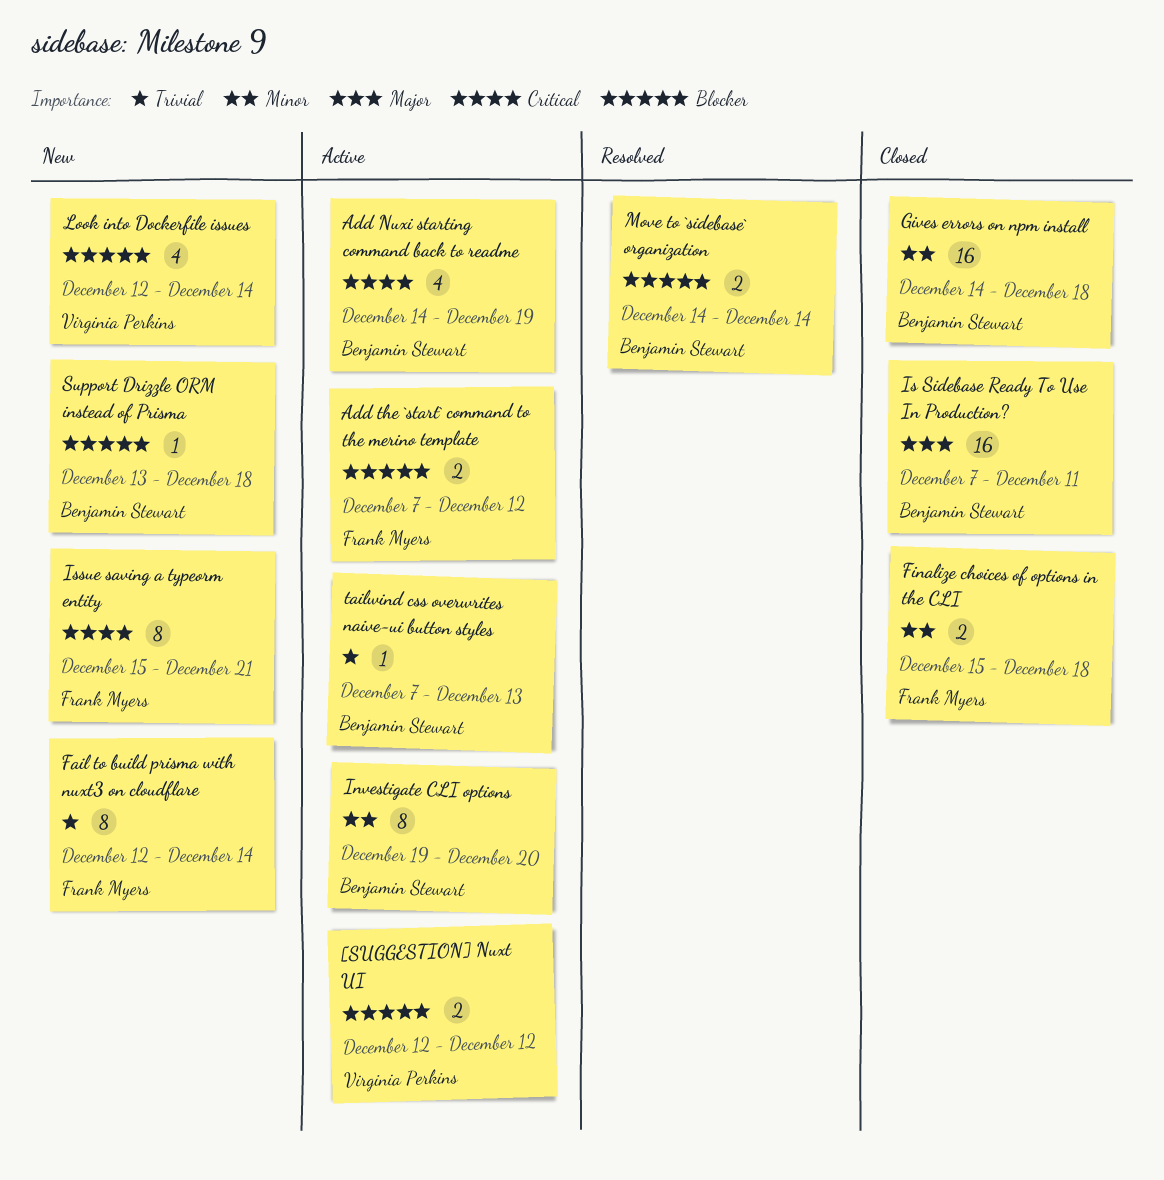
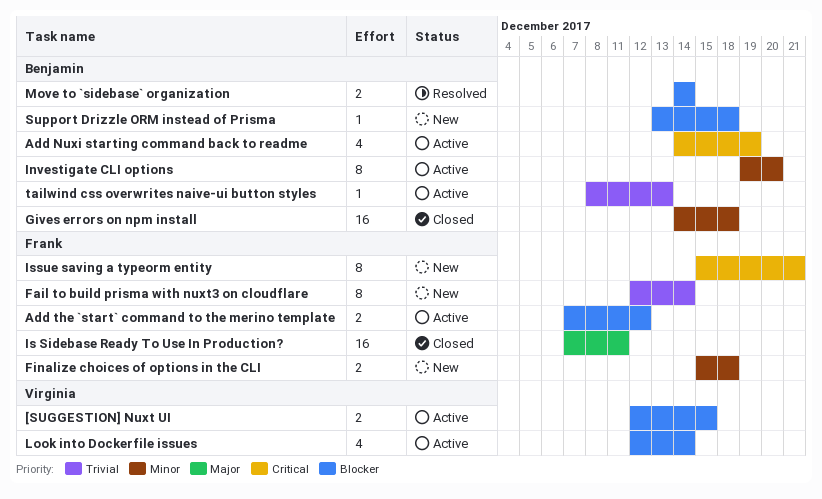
[SUGGESTION] Nuxt UI, due: Dec 12 -> Dec 15
Finalize choices of options in the CLI, status: Closed -> New
Is Sidebase Ready To Use In Production?, owner: Benjamin Stewart -> Frank Myers
Look into Dockerfile issues, status: New -> Active
tailwind css overwrites naive-ui button styles, start: Dec 7 -> Dec 8

